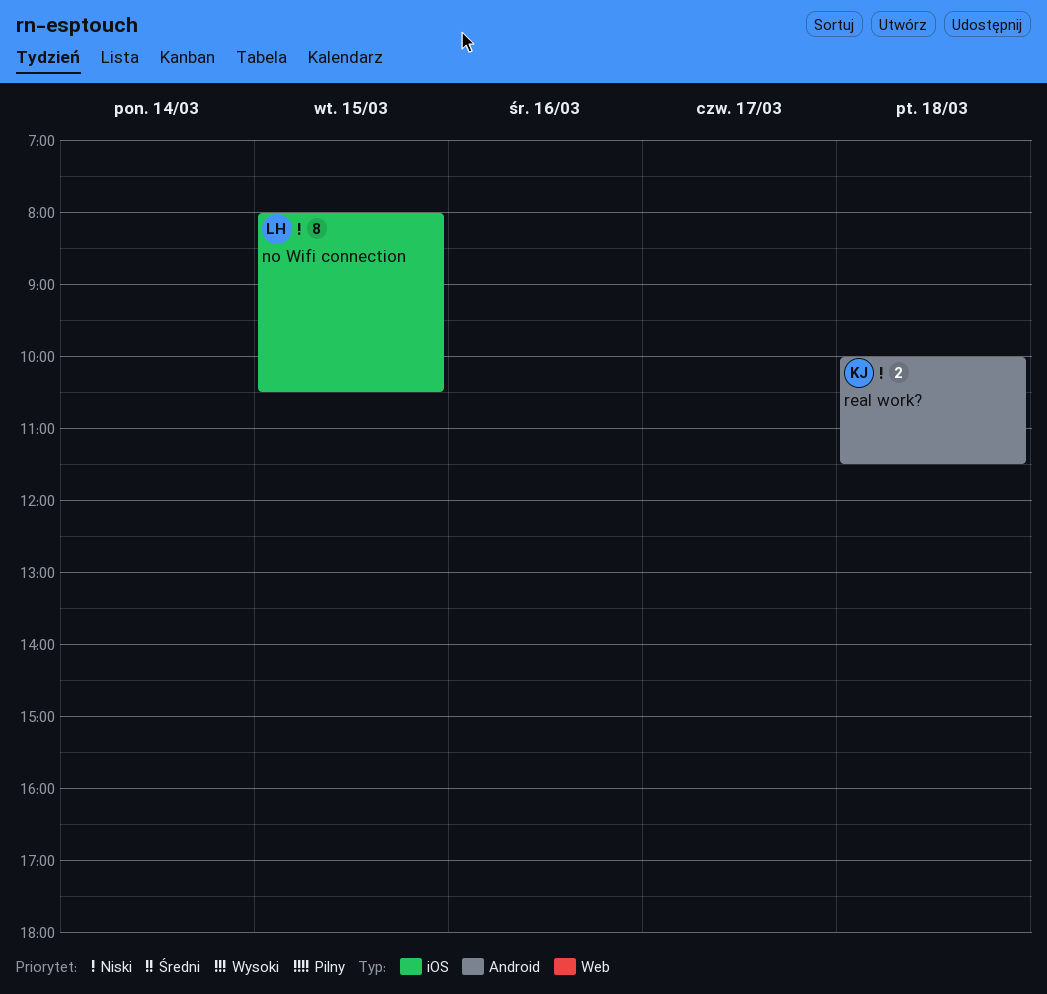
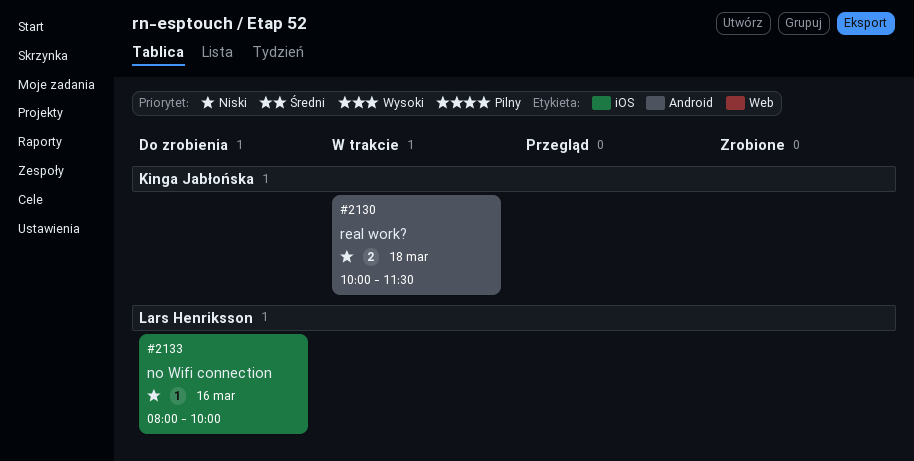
no Wifi connection, estimate: 8 -> 1
no Wifi connection, day: Mar 15 -> Mar 16
no Wifi connection, ends: 10:30 -> 10:00

